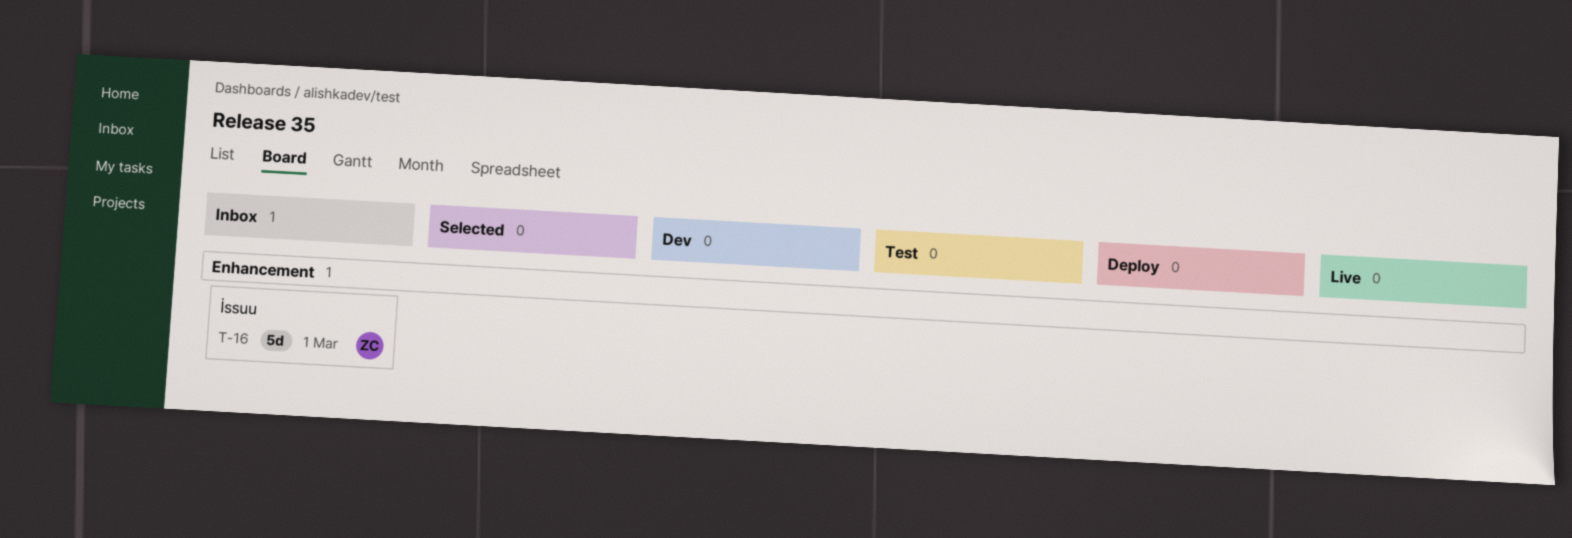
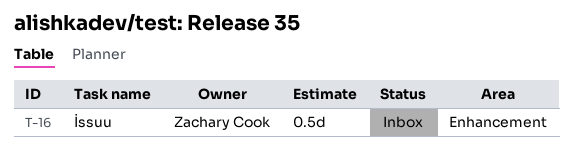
T-16, estimate: 5d -> 0.5d

